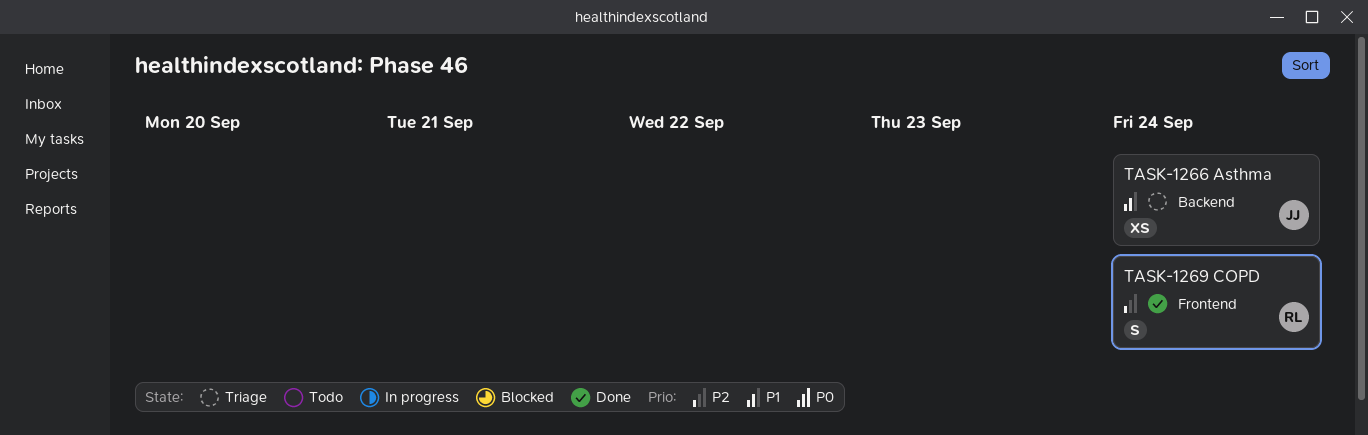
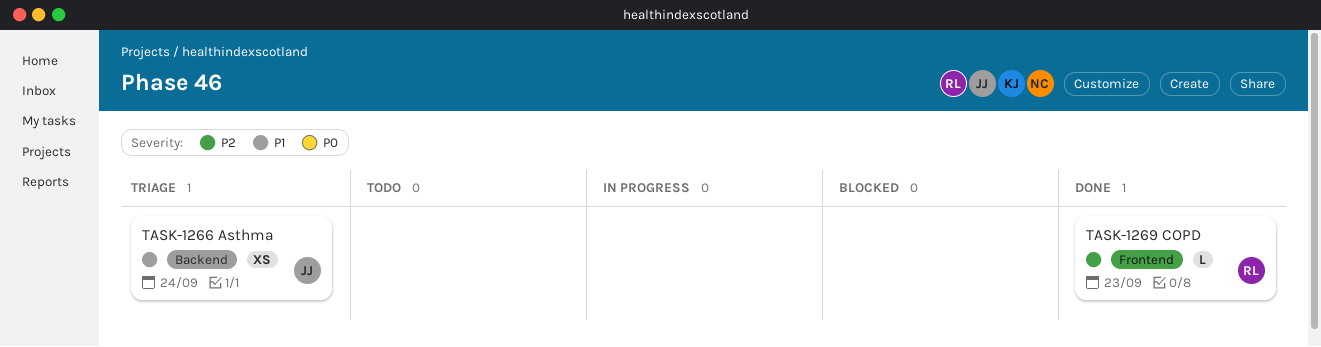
TASK-1269, estimate: S -> L
TASK-1269, due: Sep 24 -> Sep 23

